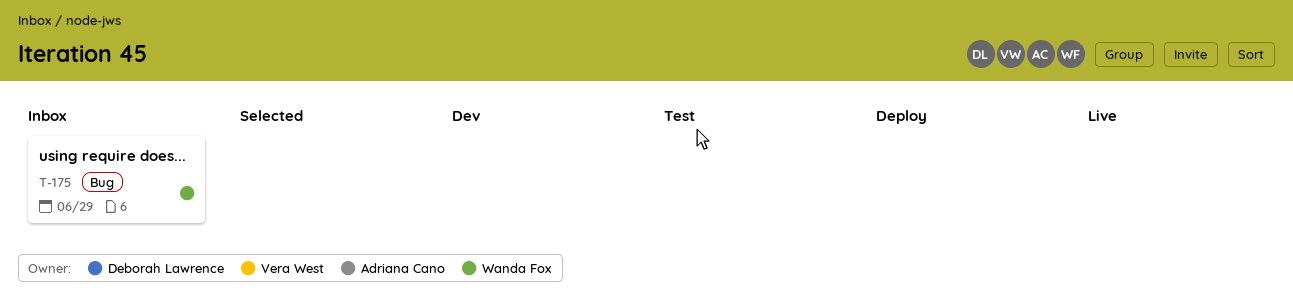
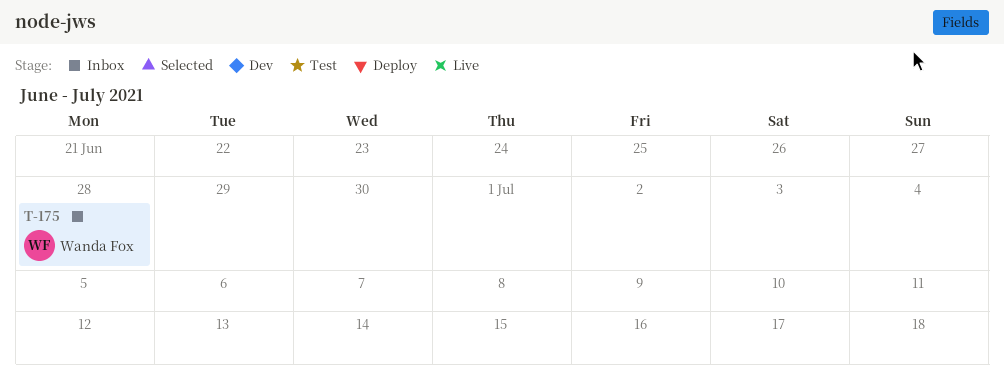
T-175, due: Jun 29 -> Jun 28

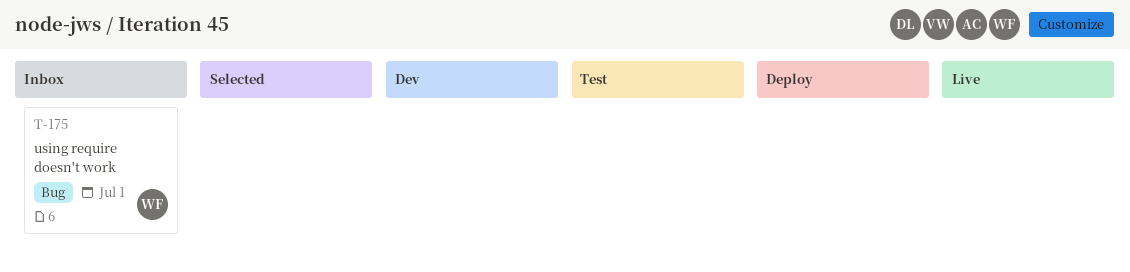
T-175, due: Jun 28 -> Jul 1

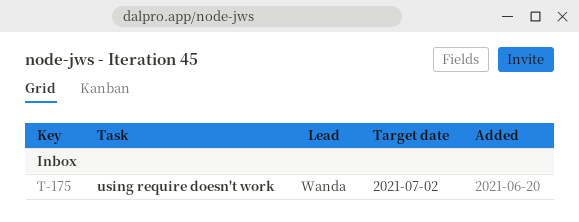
T-175, due: Jul 1 -> Jul 2

